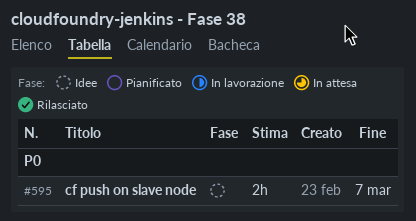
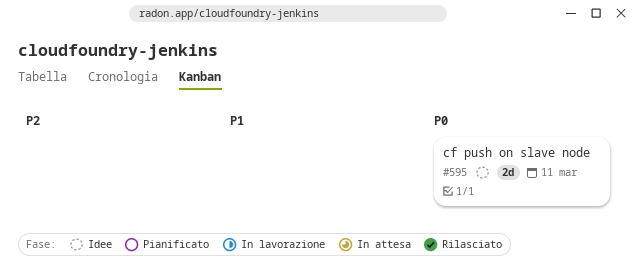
#595, estimate: 2h -> 2d
#595, due: Mar 7 -> Mar 11

